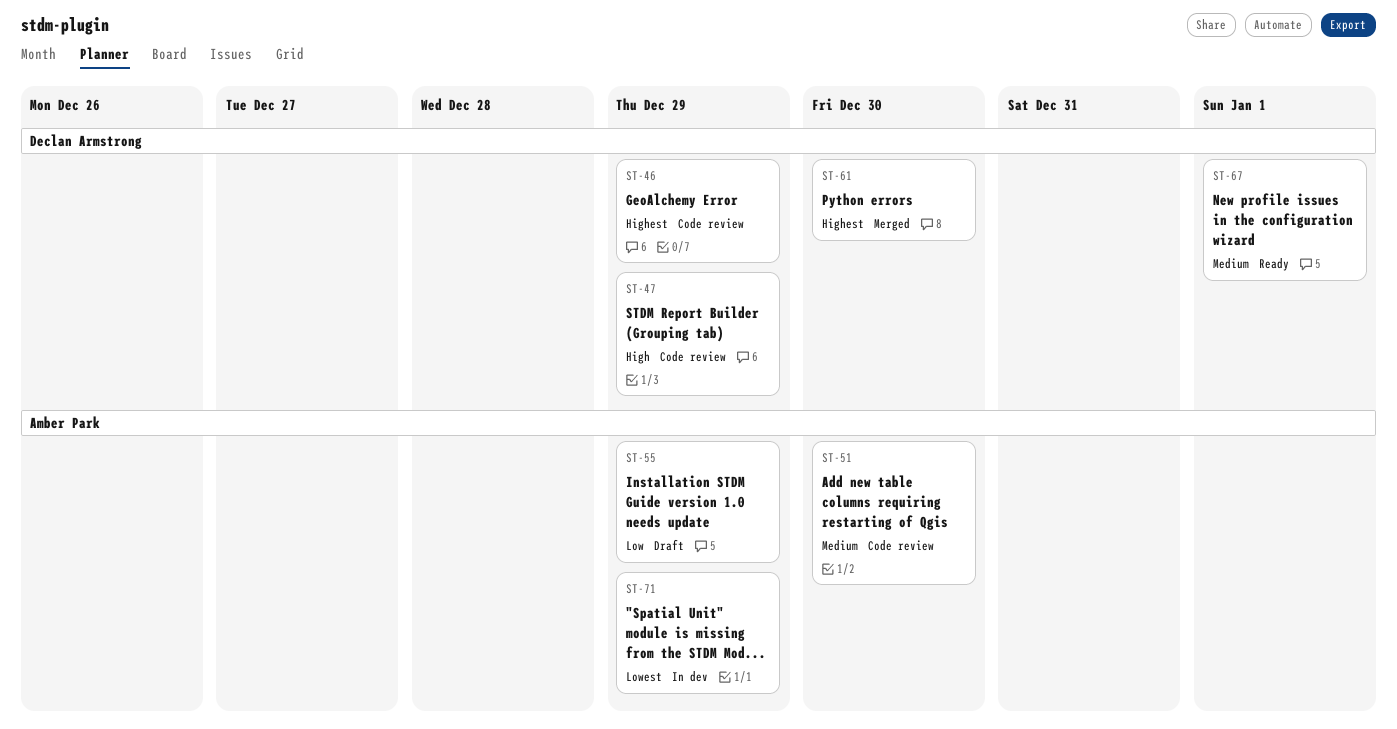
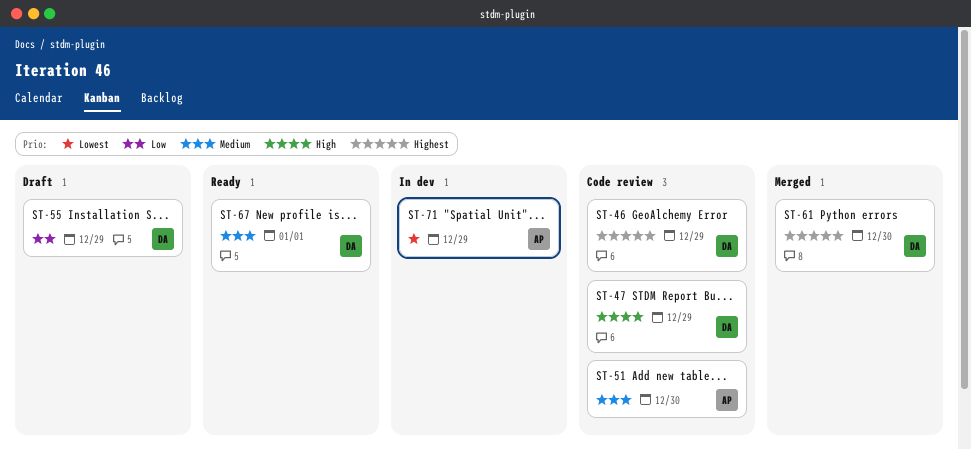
ST-55, owner: Amber Park -> Declan Armstrong

